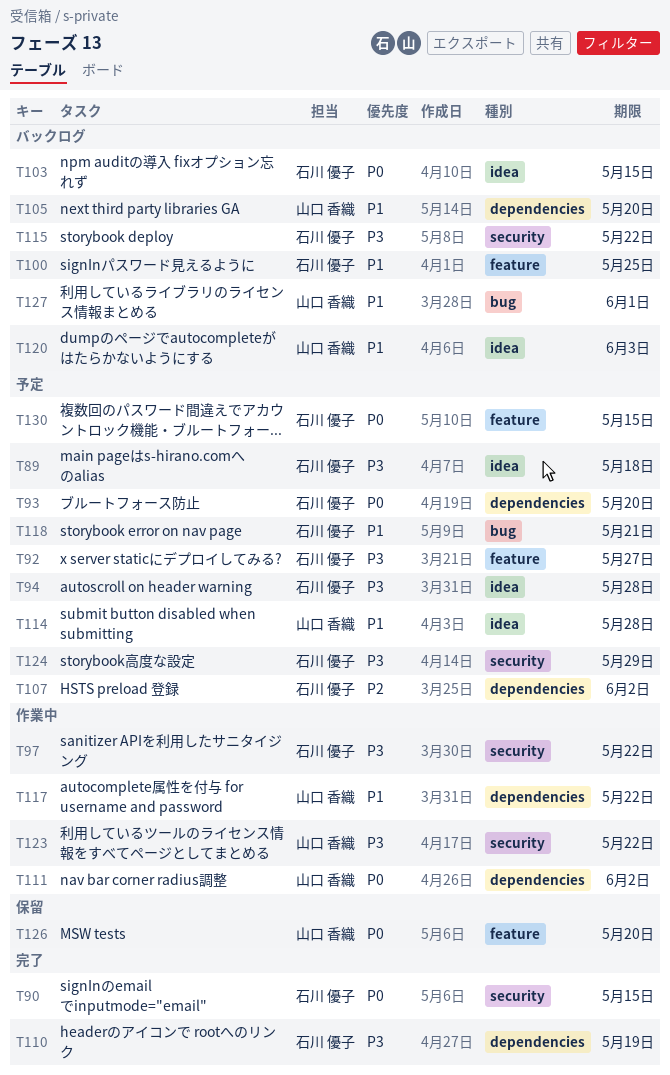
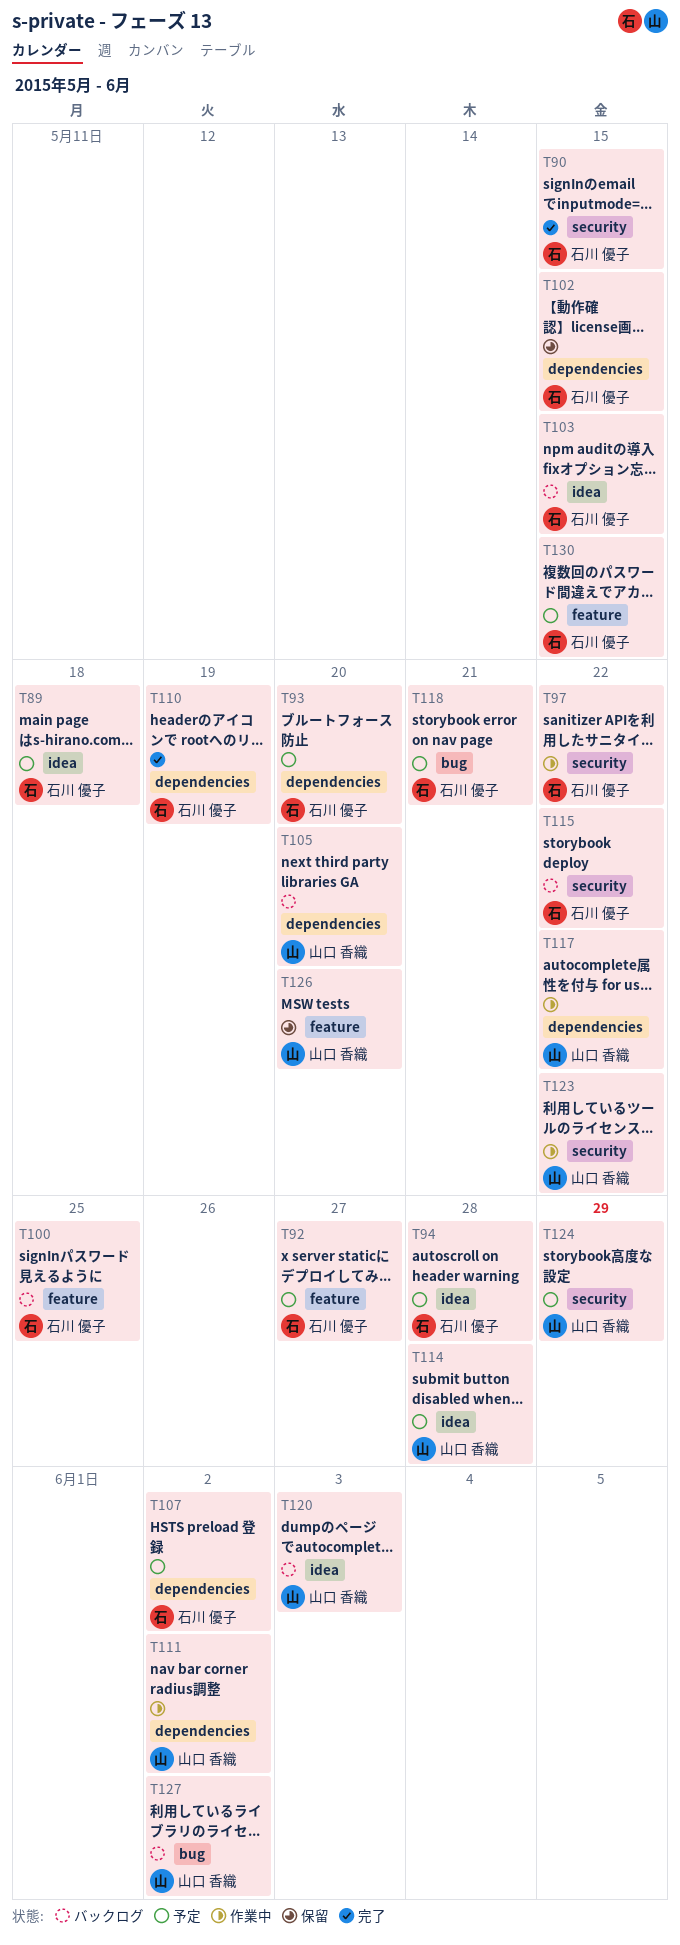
T102: none -> present
T124, owner: 石川 優子 -> 山口 香織
T127, due: Jun 1 -> Jun 2

